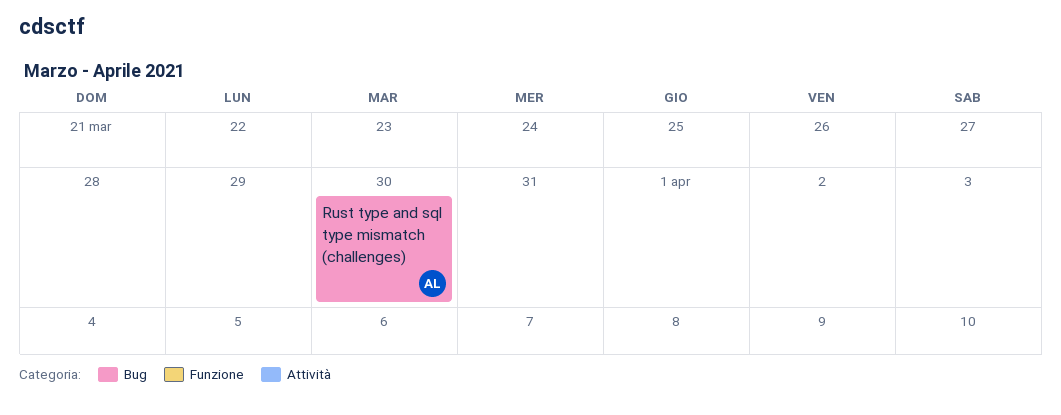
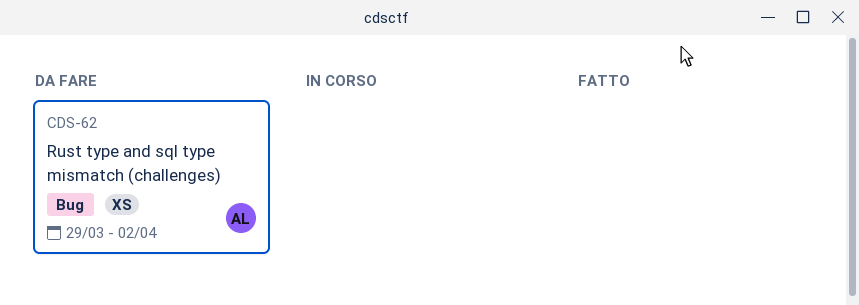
Rust type and sql type mismatch (challenges), due: Mar 30 -> Apr 2

